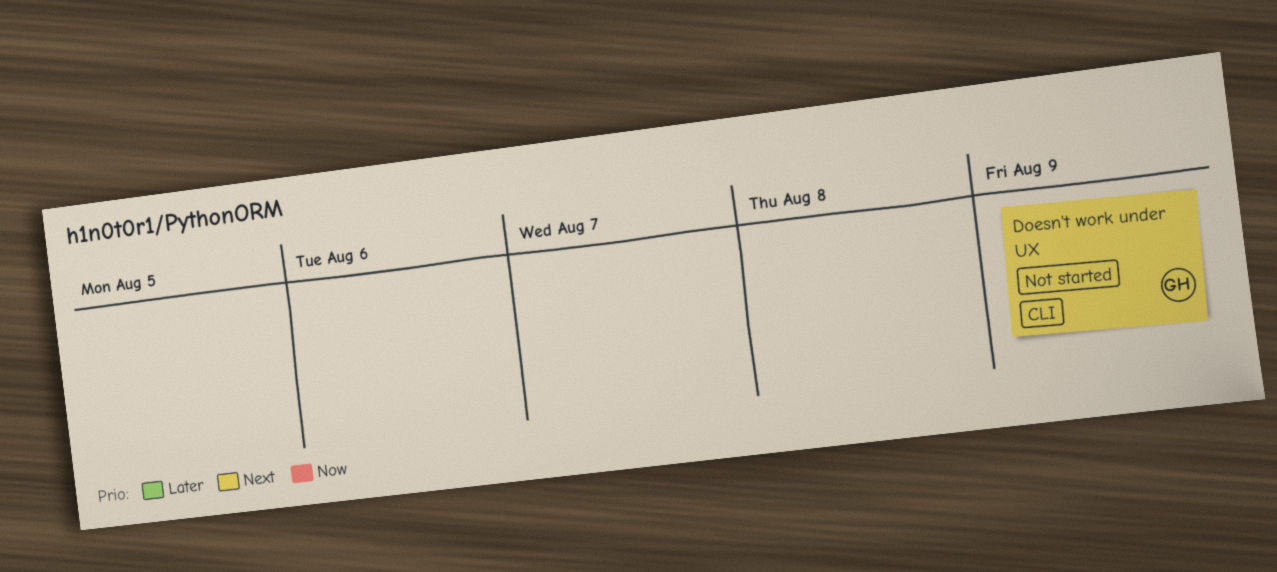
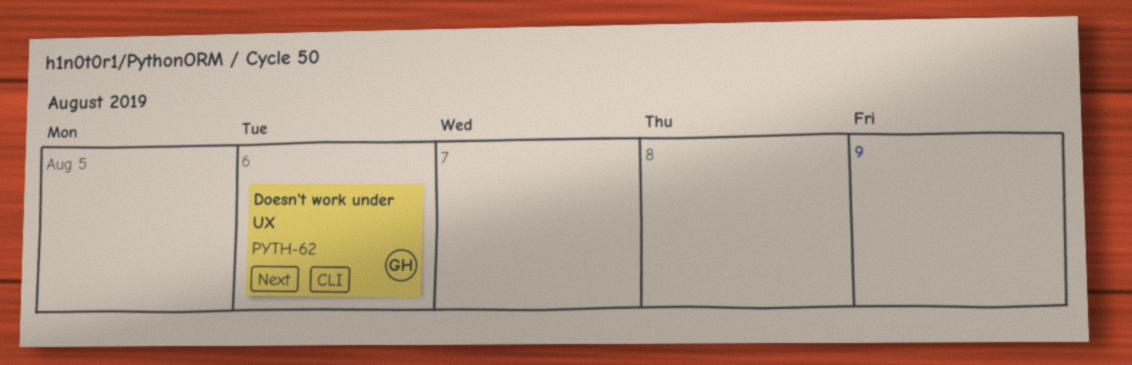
Doesn't work under UX, due: Aug 9 -> Aug 6

